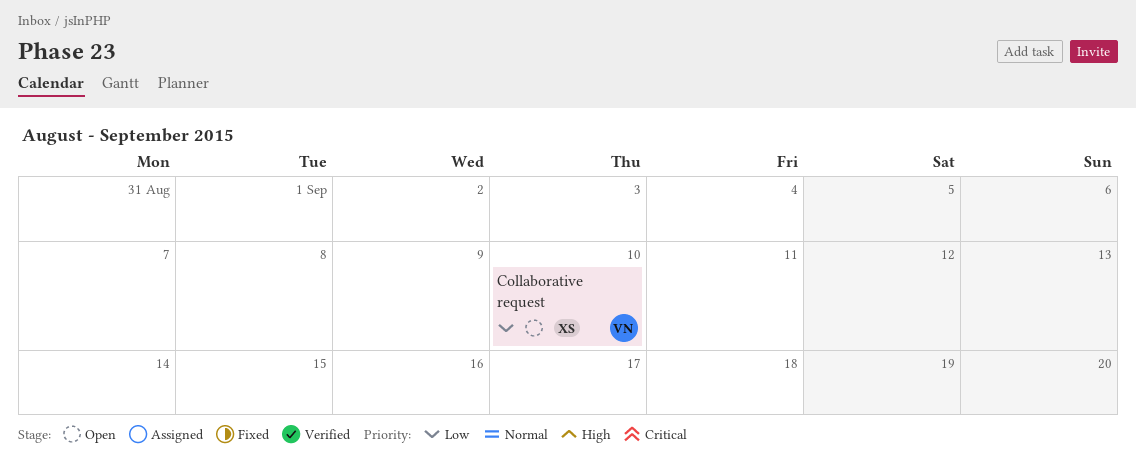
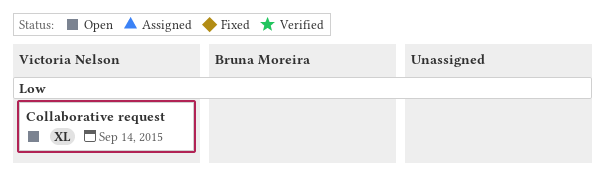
Collaborative request, estimate: XS -> XL
Collaborative request, due: Sep 10 -> Sep 14

